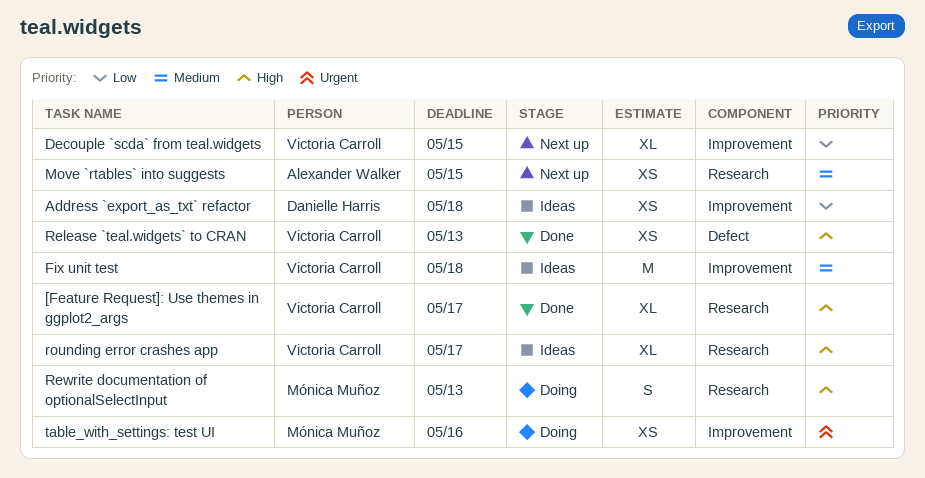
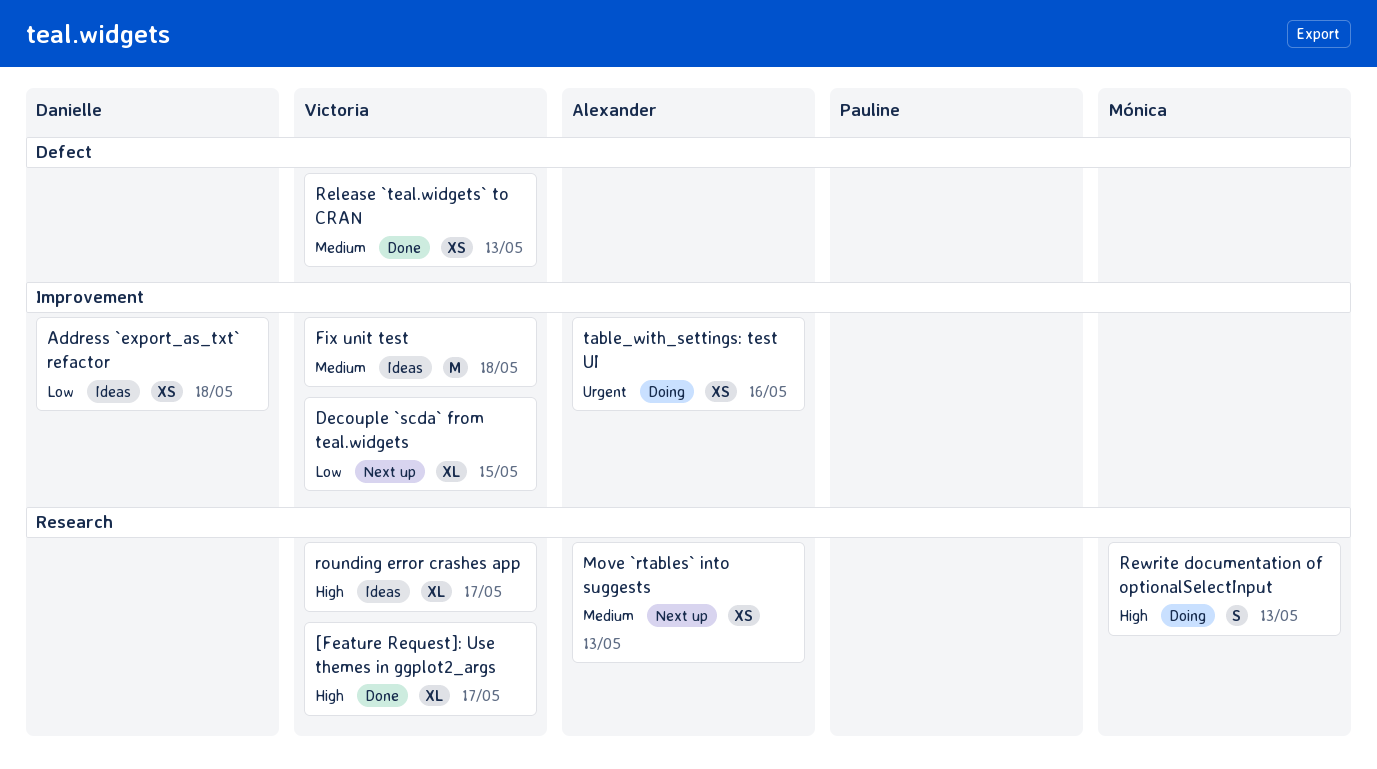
Move `rtables` into suggests, due: May 15 -> May 13
Release `teal.widgets` to CRAN, priority: High -> Medium
table_with_settings: test UI, owner: Mónica Muñoz -> Alexander Walker

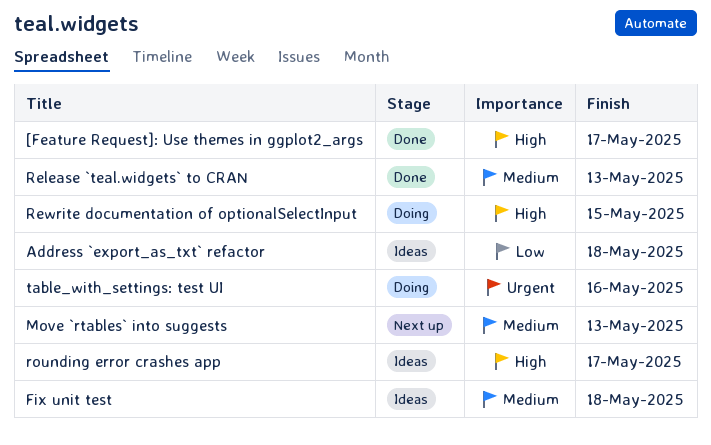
Decouple `scda` from teal.widgets: present -> none
Rewrite documentation of optionalSelectInput, due: May 13 -> May 15

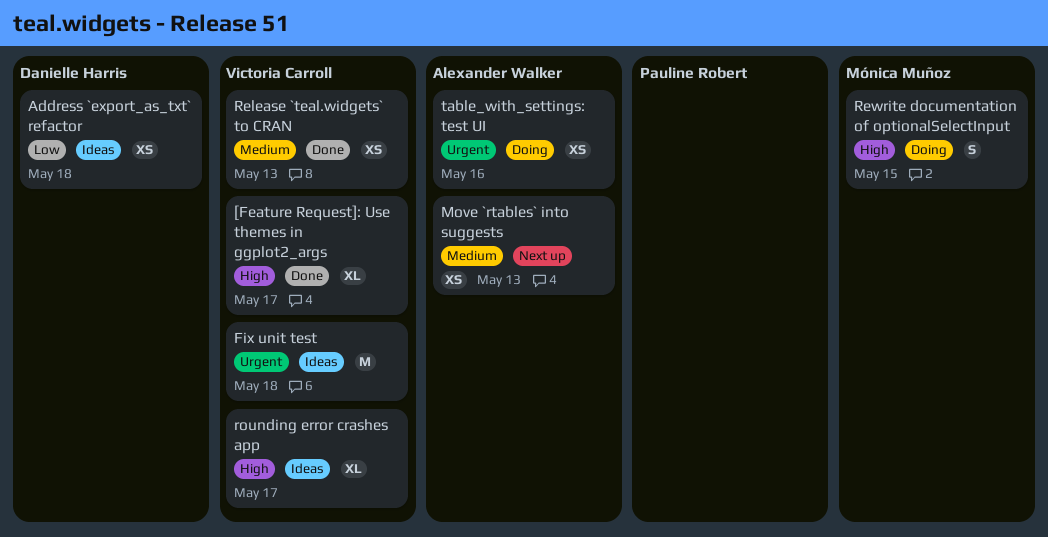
Fix unit test, priority: Medium -> Urgent

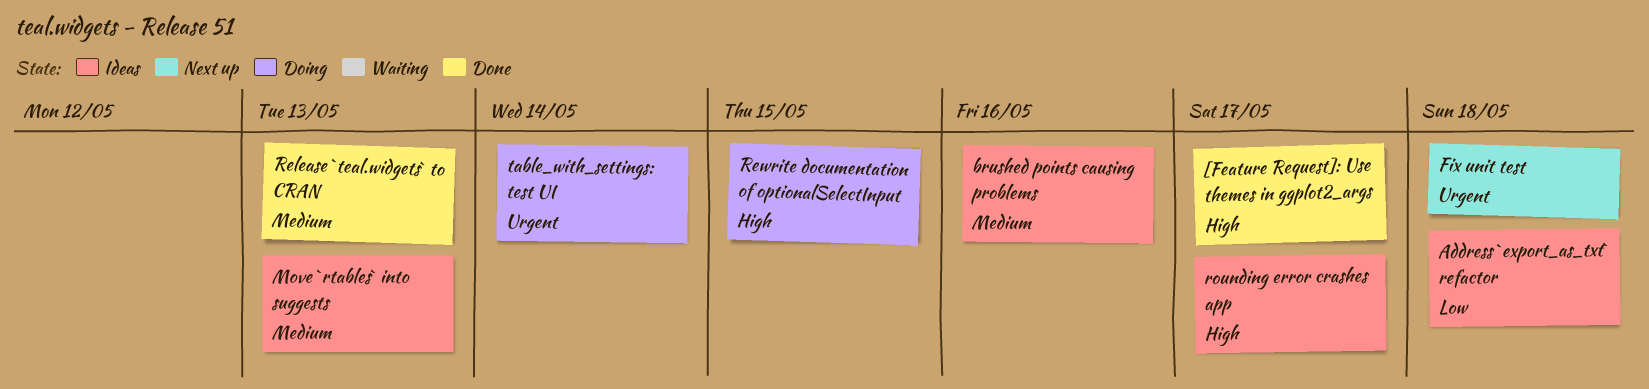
brushed points causing problems: none -> present
Fix unit test, status: Ideas -> Next up
Move `rtables` into suggests, status: Next up -> Ideas
table_with_settings: test UI, due: May 16 -> May 14

